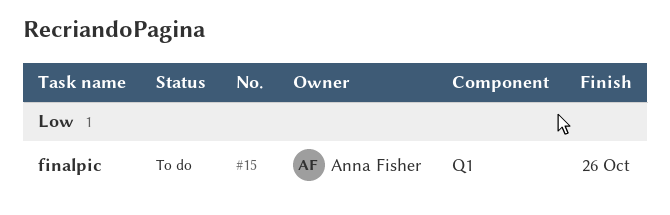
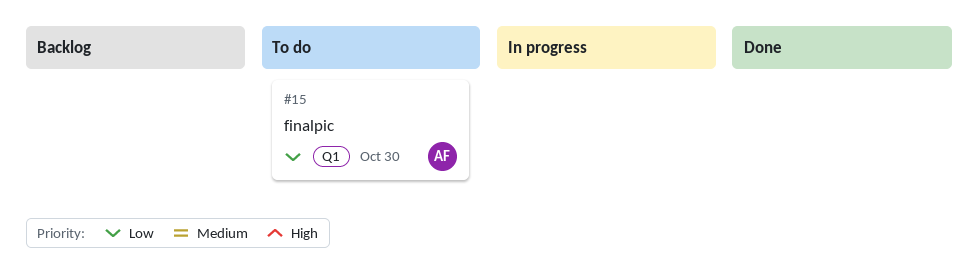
#15, due: Oct 26 -> Oct 30

